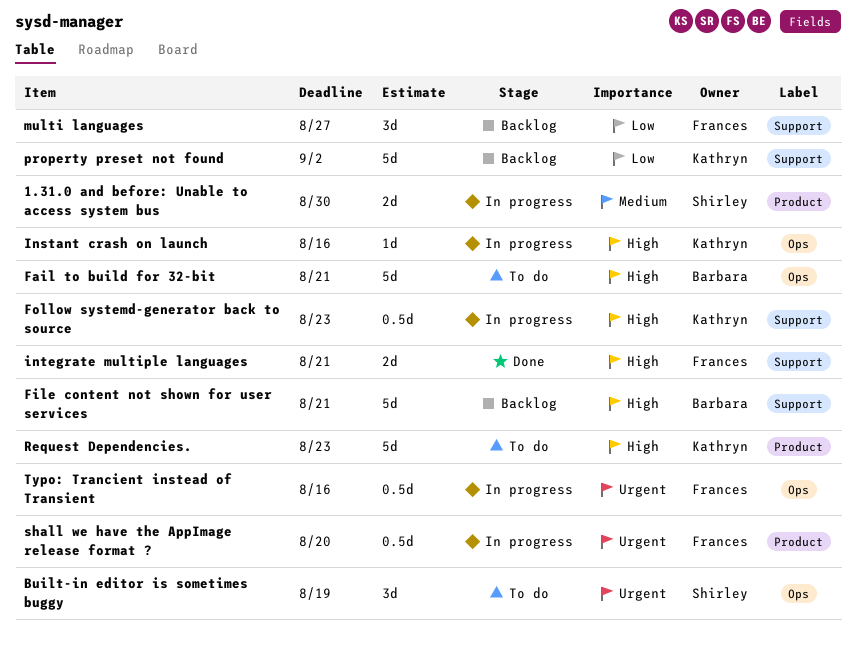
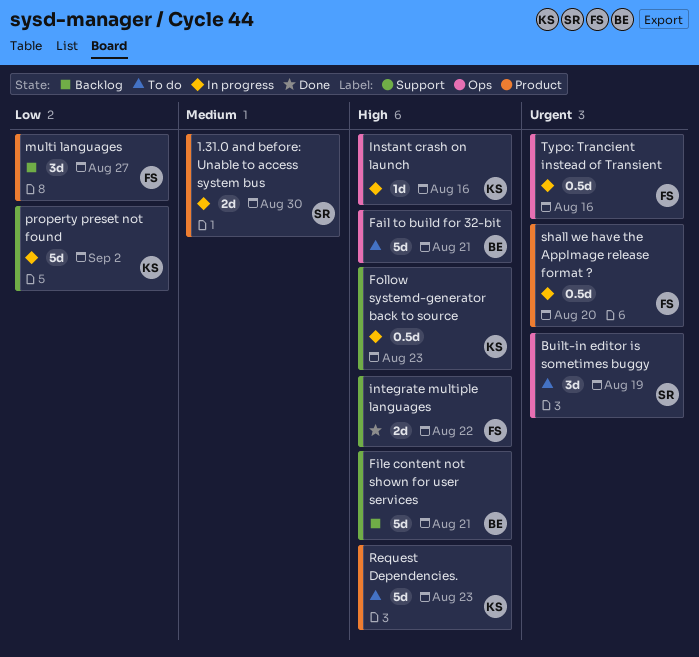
integrate multiple languages, due: Aug 21 -> Aug 22
multi languages, label: Support -> Product
property preset not found, status: Backlog -> In progress

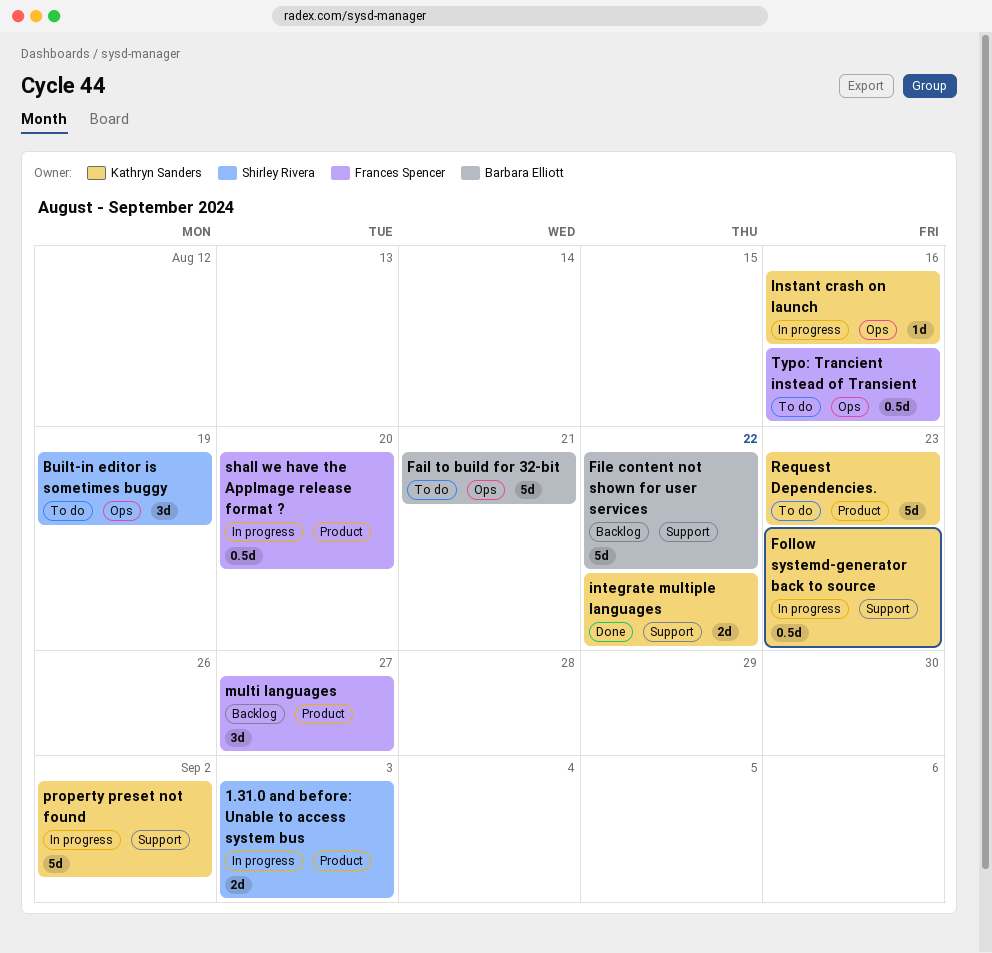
1.31.0 and before: Unable to access system bus, due: Aug 30 -> Sep 3
File content not shown for user services, due: Aug 21 -> Aug 22
integrate multiple languages, owner: Frances Spencer -> Kathryn Sanders
Typo: Trancient instead of Transient, status: In progress -> To do

